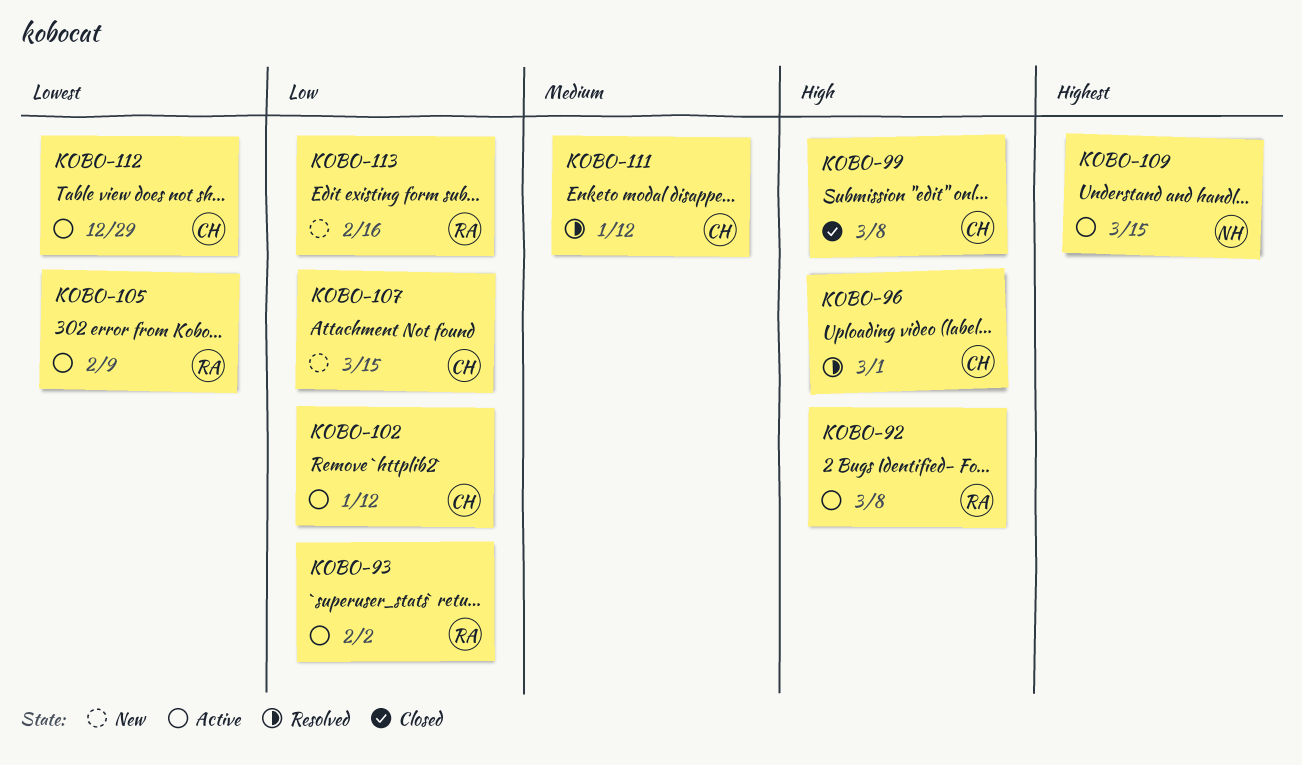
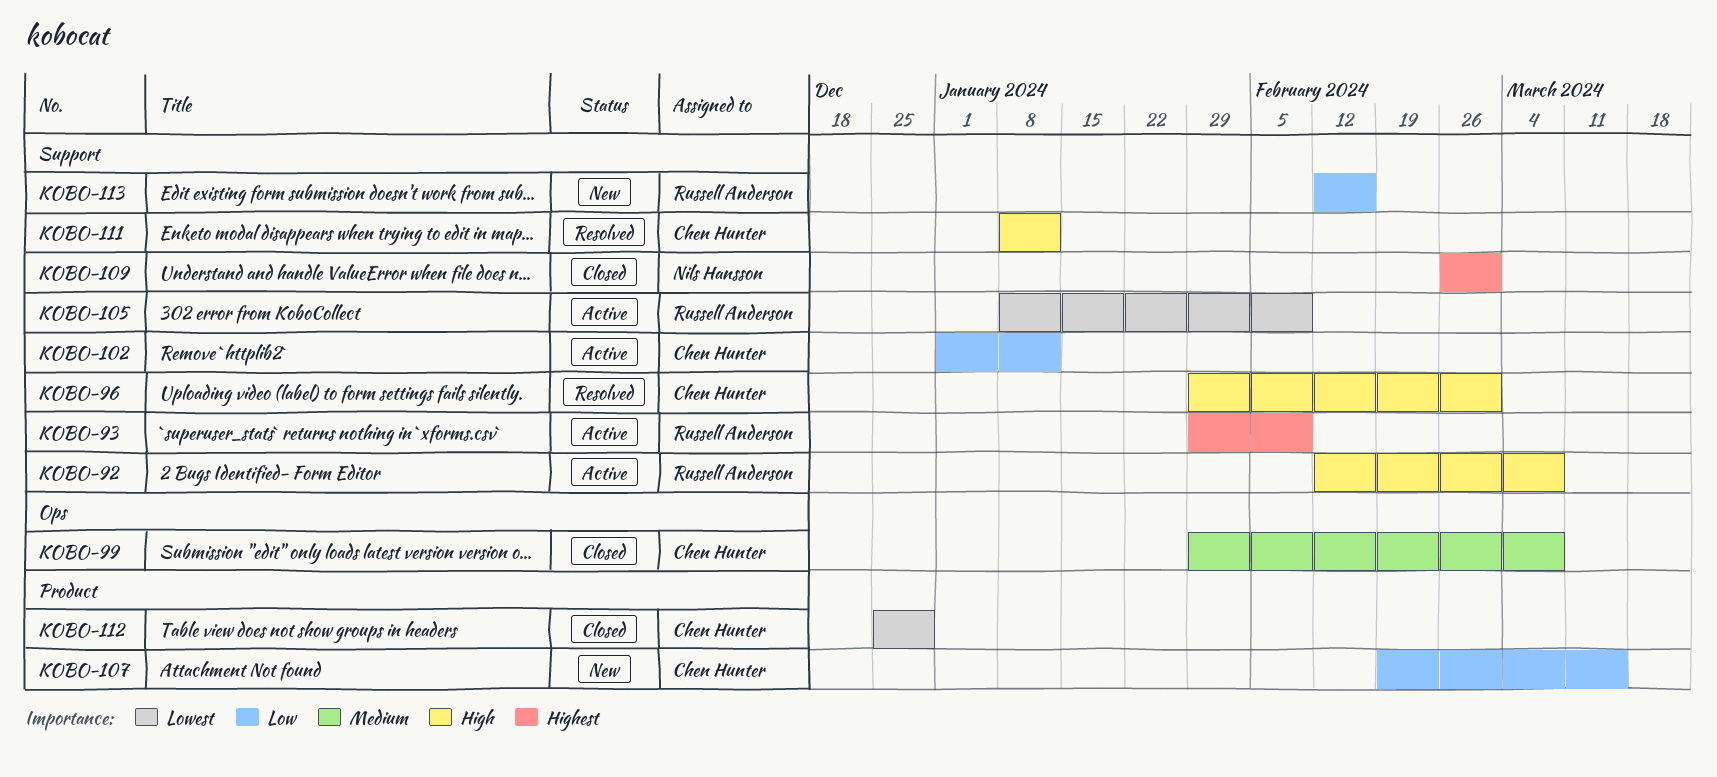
KOBO-93, priority: Low -> Highest
KOBO-93, due: Feb 2 -> Feb 9
KOBO-99, priority: High -> Medium
KOBO-109, status: Active -> Closed
KOBO-109, due: Mar 15 -> Mar 1
KOBO-111, priority: Medium -> High
KOBO-112, status: Active -> Closed

